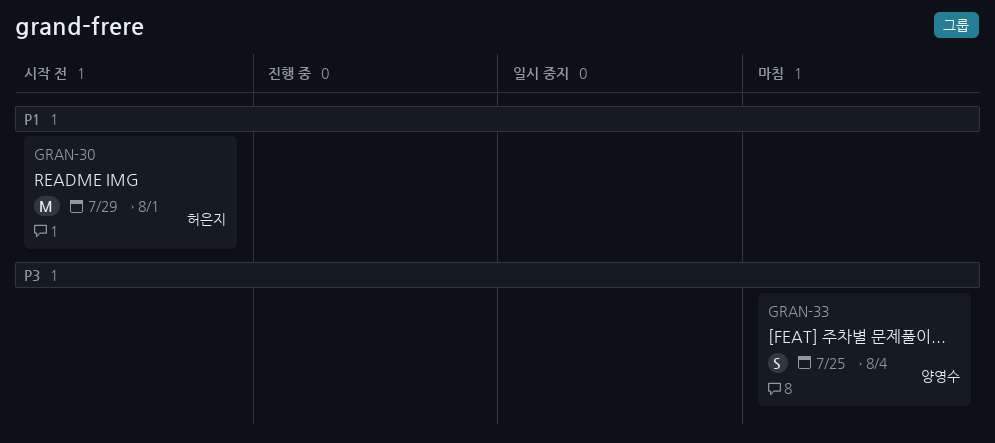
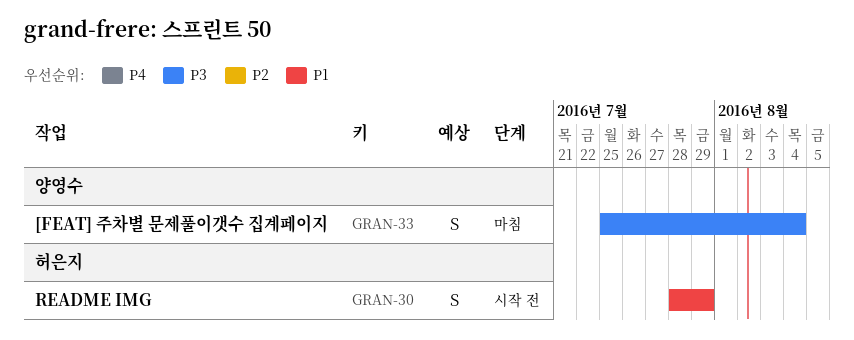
GRAN-30, estimate: M -> S
GRAN-30, start: Jul 29 -> Jul 28
GRAN-30, due: Aug 1 -> Jul 29

